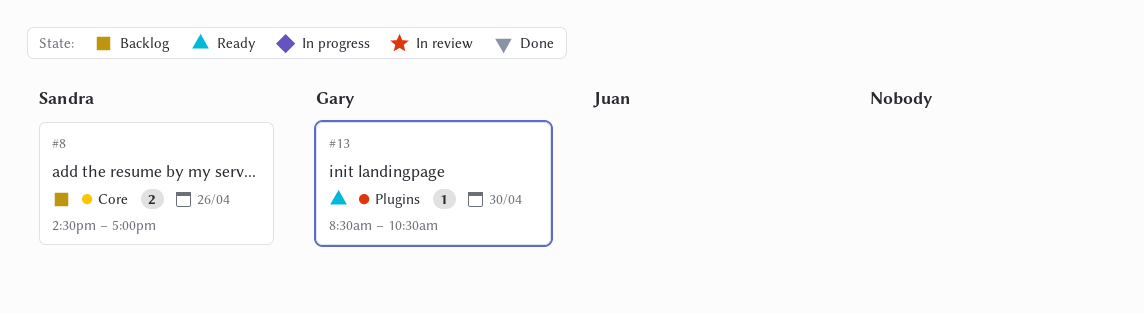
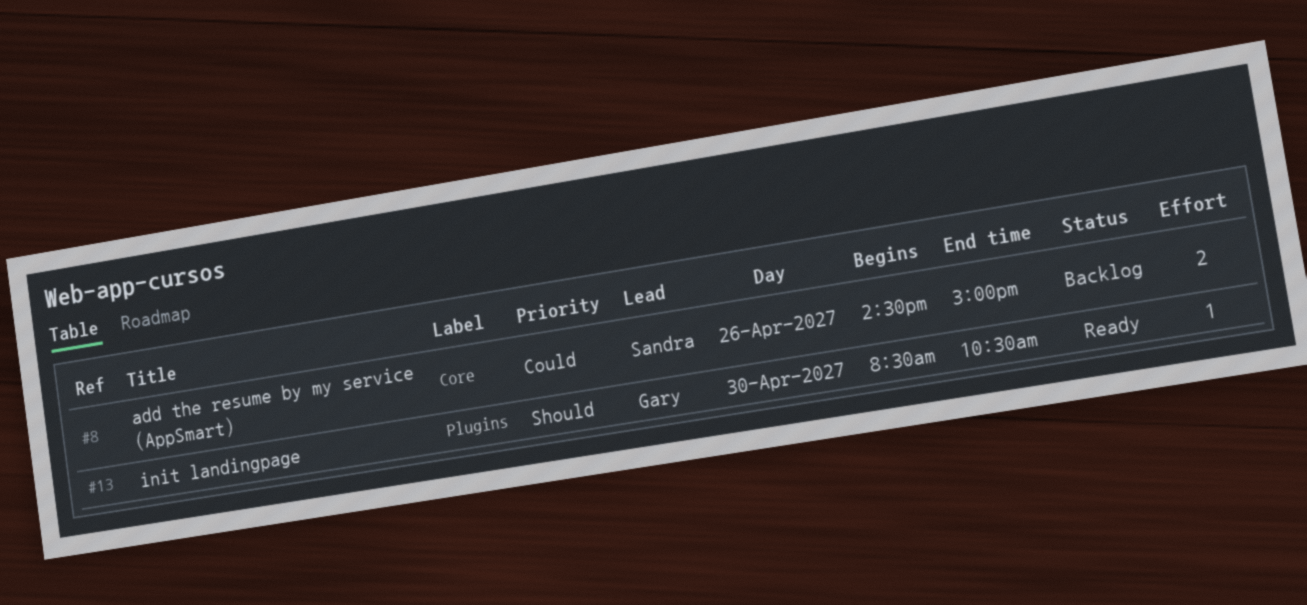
#8, ends: 17:00 -> 15:00

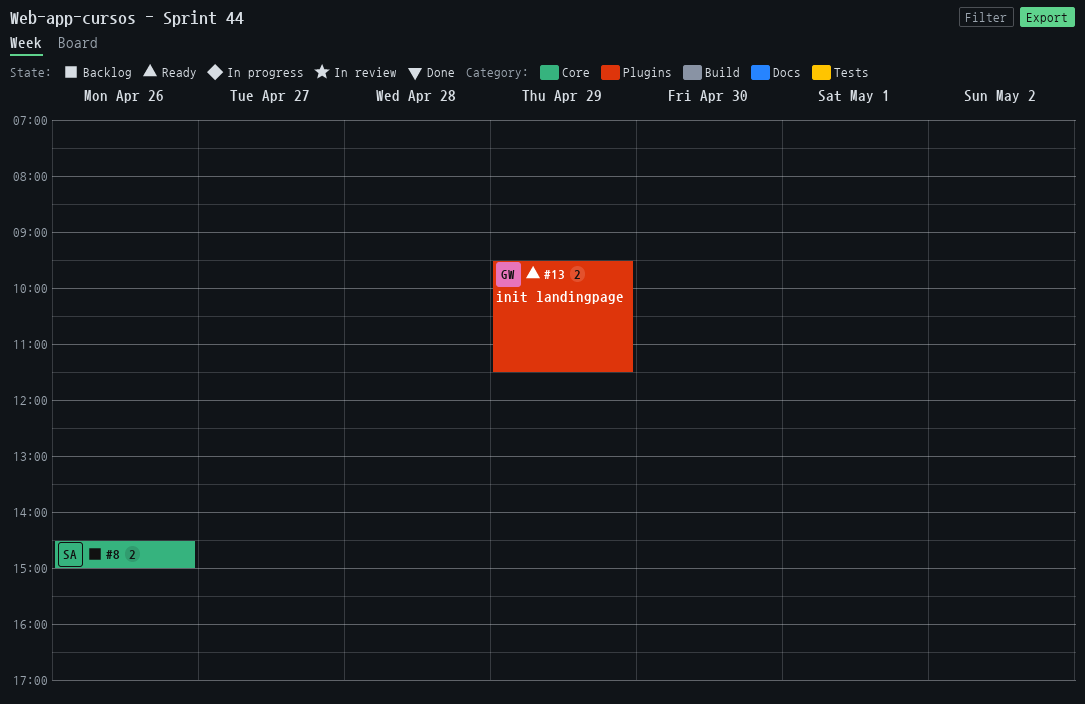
#13, estimate: 1 -> 2
#13, day: Apr 30 -> Apr 29
#13, begins: 08:30 -> 09:30
#13, ends: 10:30 -> 11:30

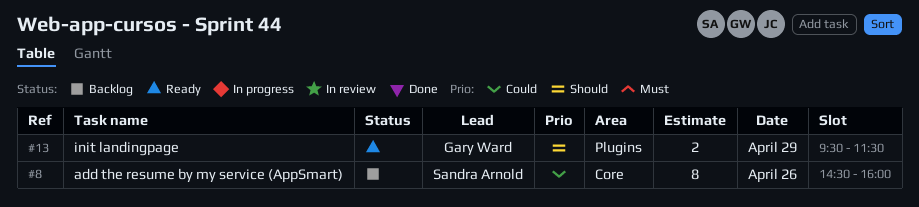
#8, estimate: 2 -> 8
#8, ends: 15:00 -> 16:00

